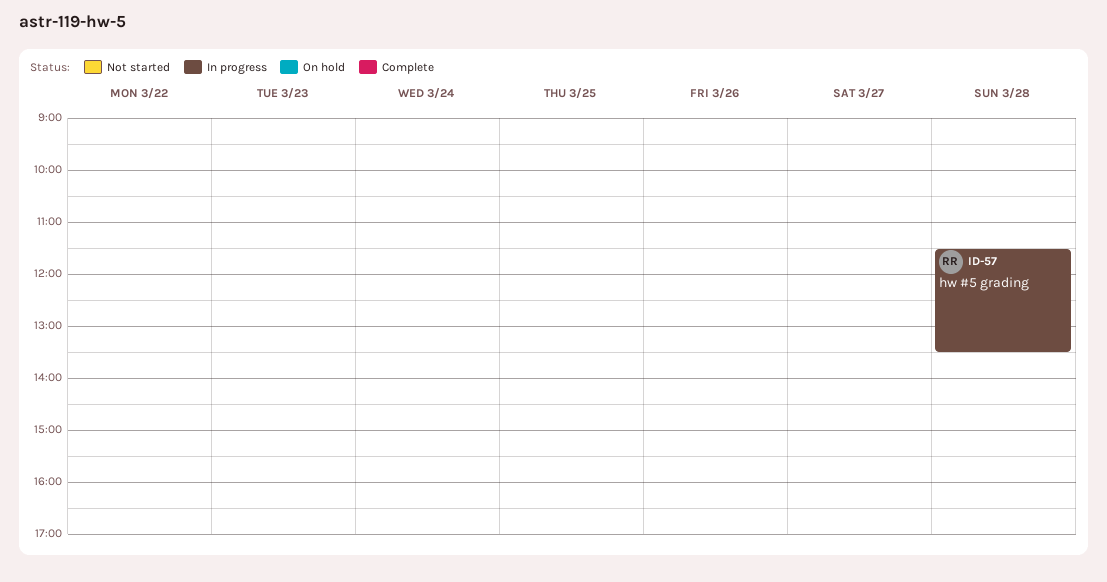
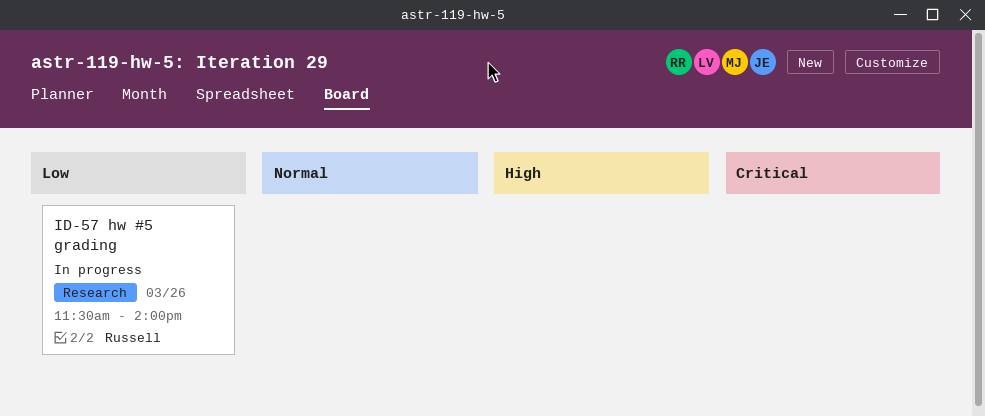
ID-57, day: Mar 28 -> Mar 26
ID-57, ends: 13:30 -> 14:00

